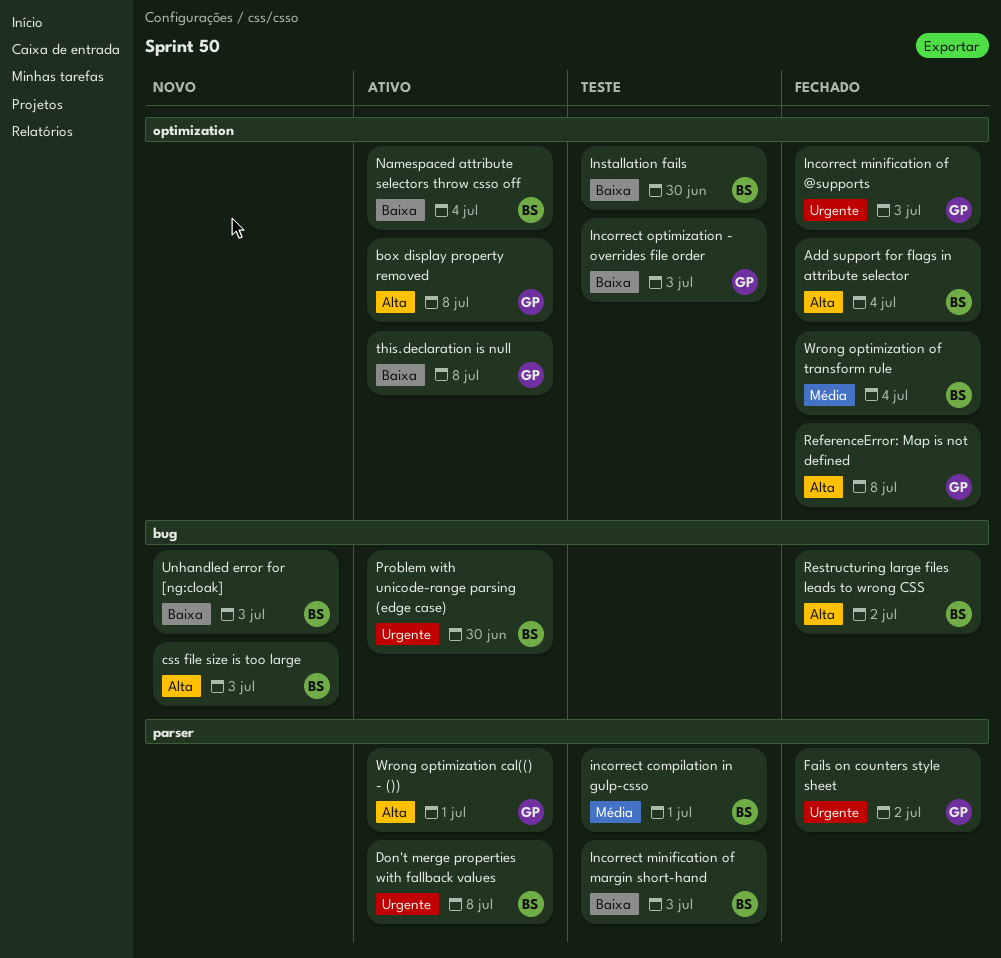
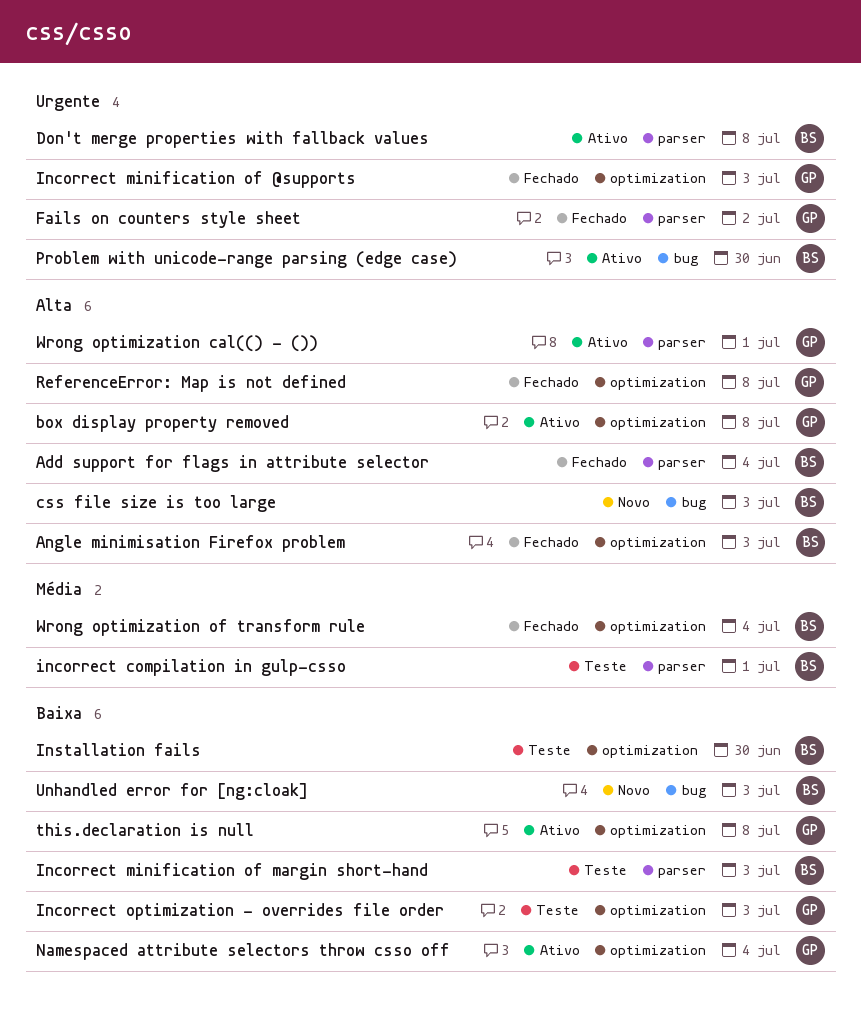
Add support for flags in attribute selector, label: optimization -> parser
Angle minimisation Firefox problem: none -> present
Namespaced attribute selectors throw csso off, owner: BS -> GP
Restructuring large files leads to wrong CSS: present -> none

